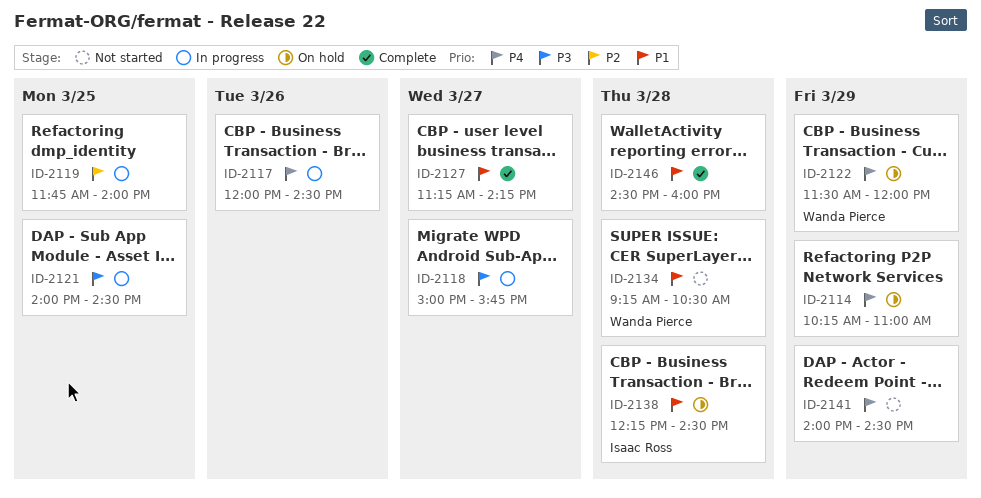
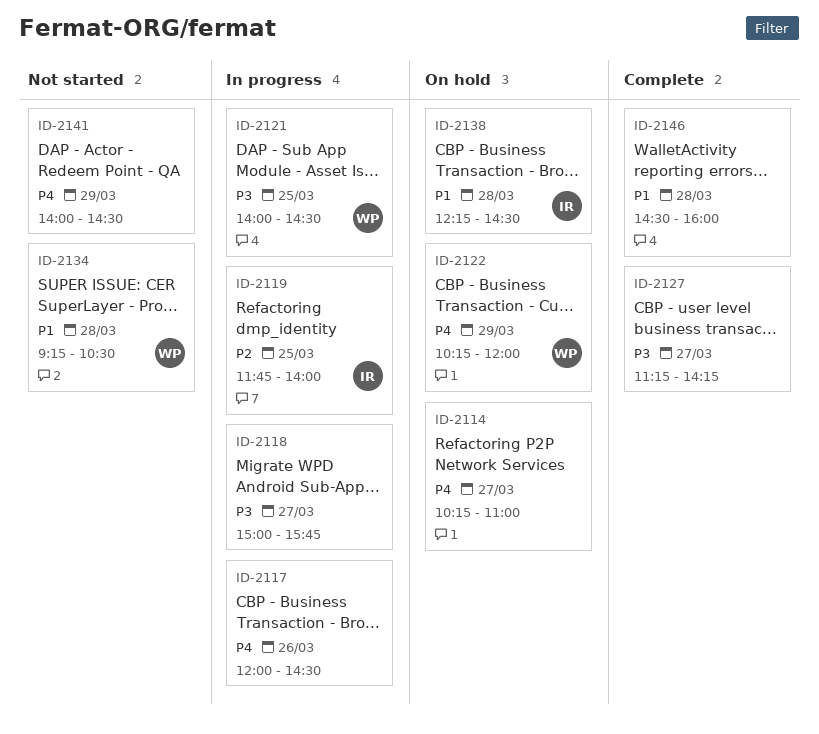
ID-2114, day: Mar 29 -> Mar 27
ID-2119, owner: none -> Isaac Ross
ID-2121, owner: none -> Wanda Pierce
ID-2122, begins: 11:30 -> 10:15
ID-2127, priority: P1 -> P3

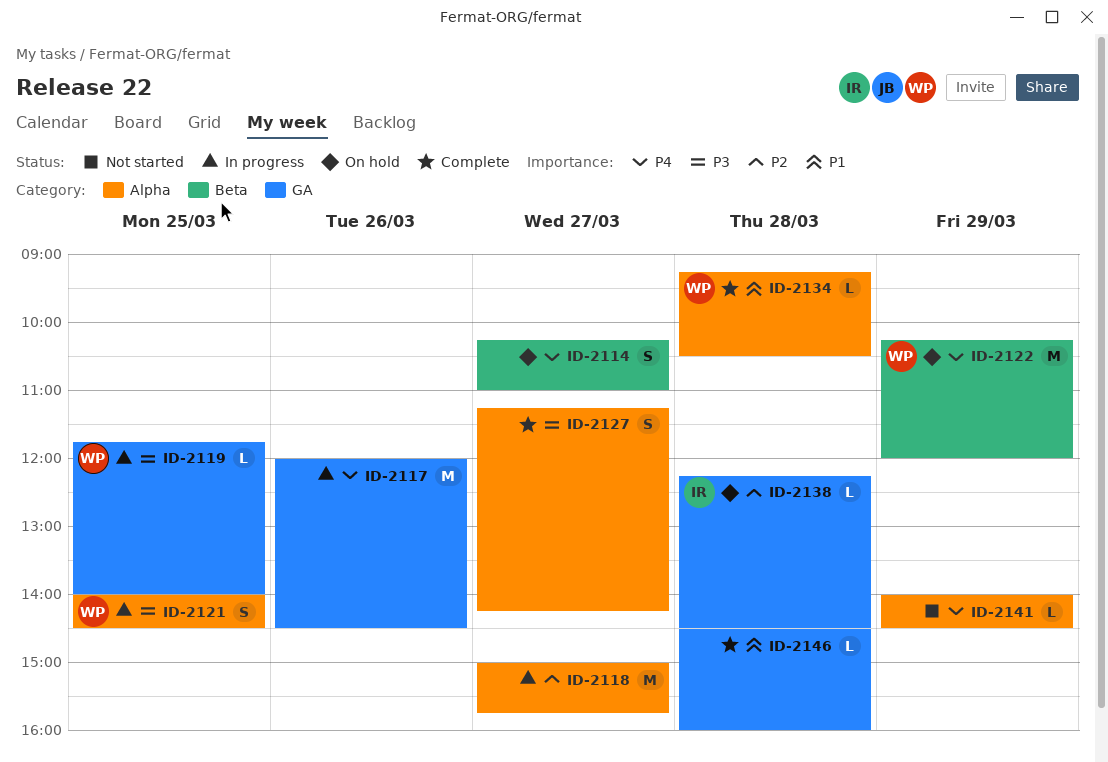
ID-2118, priority: P3 -> P2
ID-2119, owner: IR -> WP
ID-2119, priority: P2 -> P3
ID-2134, status: Not started -> Complete
ID-2138, priority: P1 -> P2

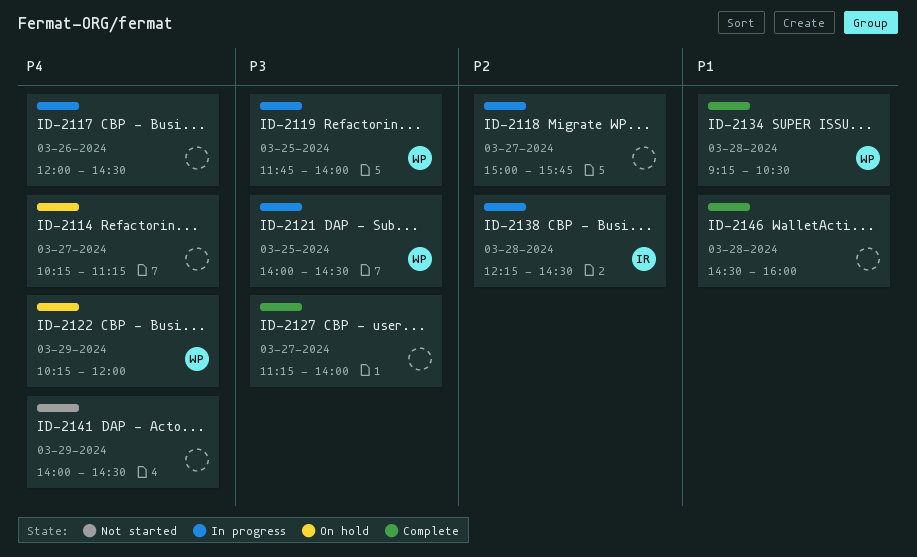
ID-2114, ends: 11:00 -> 11:15
ID-2127, ends: 14:15 -> 14:00
ID-2138, status: On hold -> In progress

